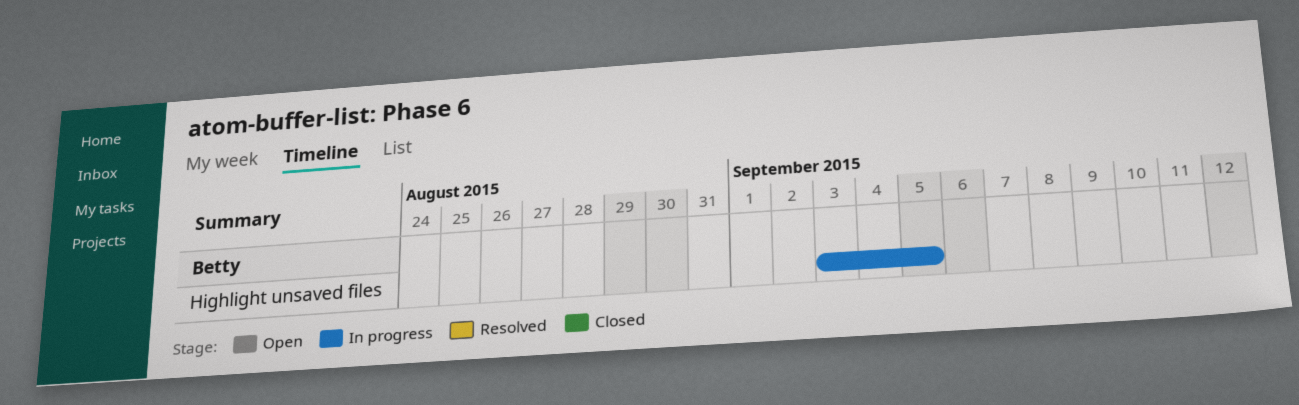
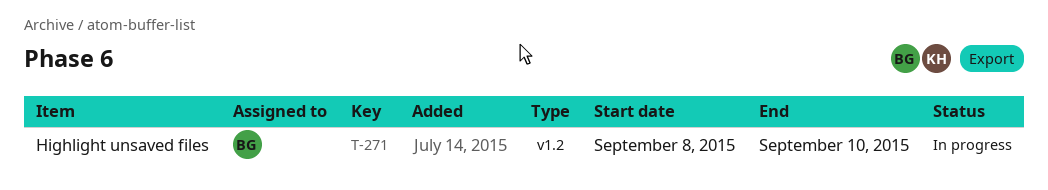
Highlight unsaved files, start: Sep 3 -> Sep 8
Highlight unsaved files, due: Sep 5 -> Sep 10

